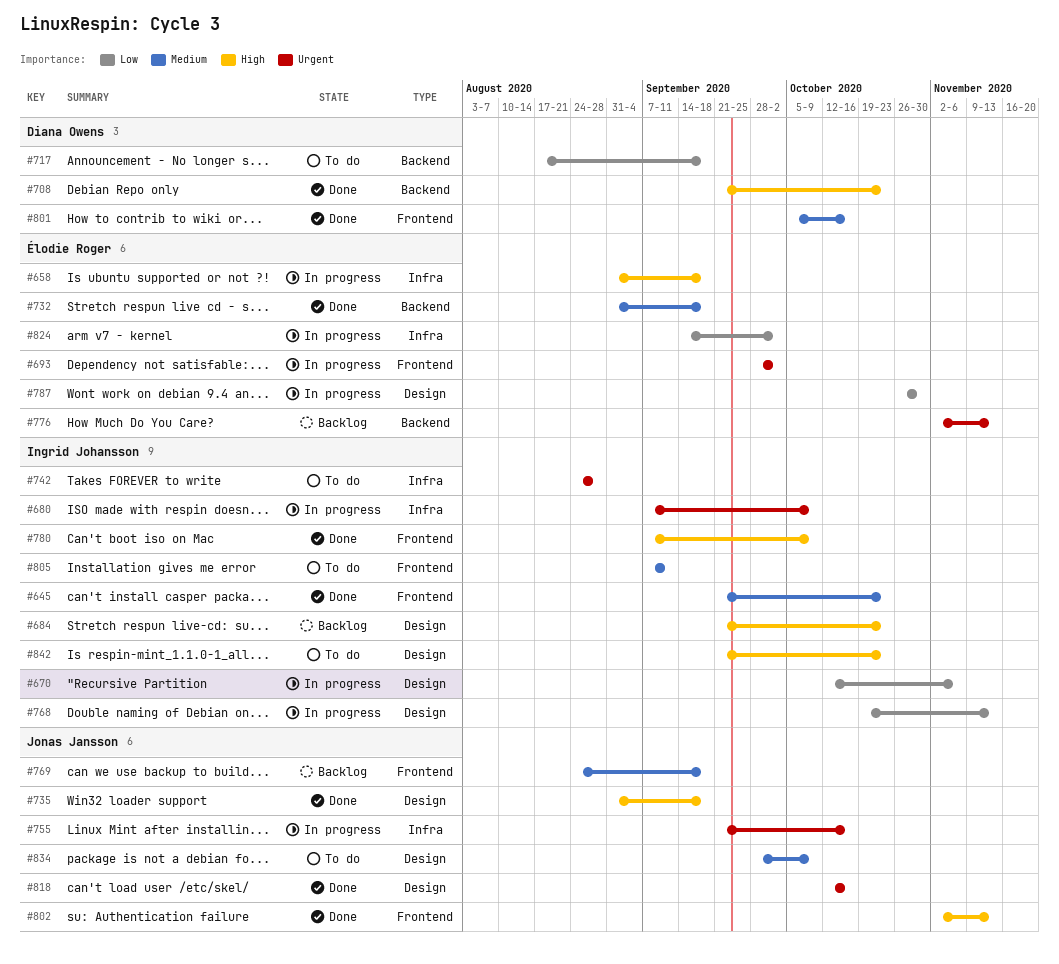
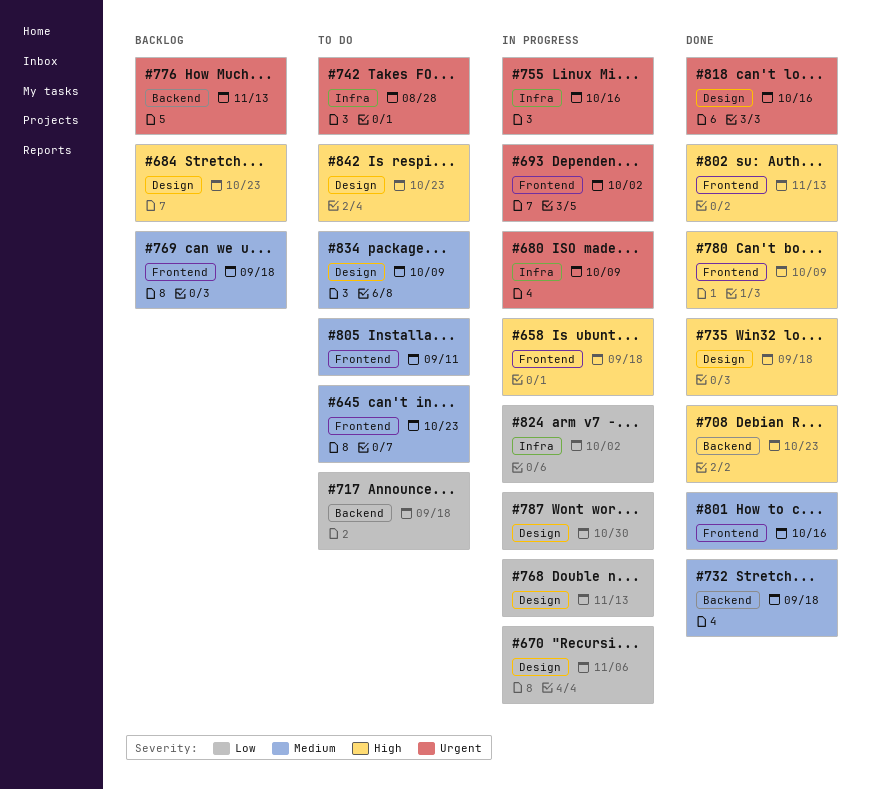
#645, status: Done -> To do
#658, label: Infra -> Frontend

